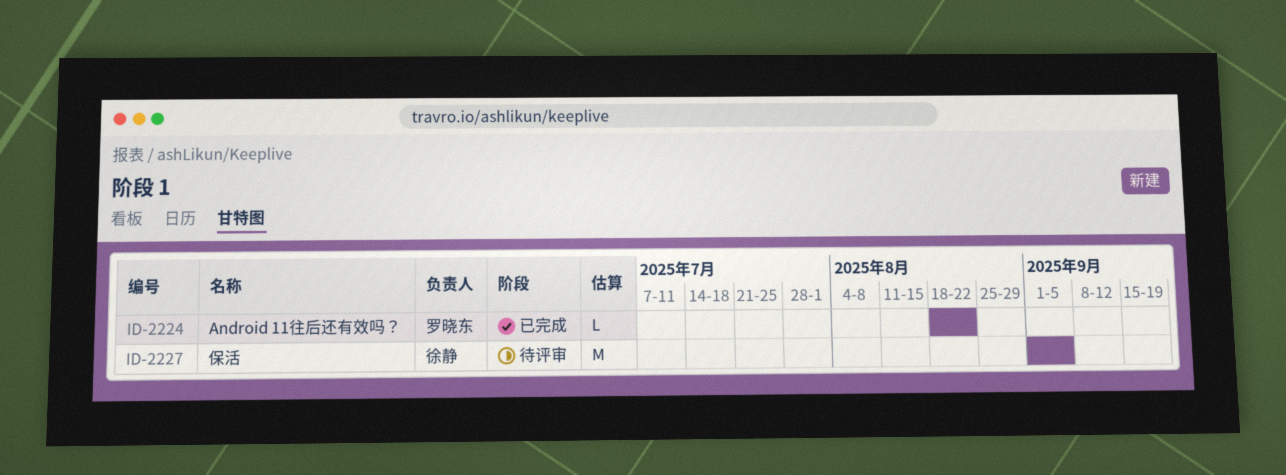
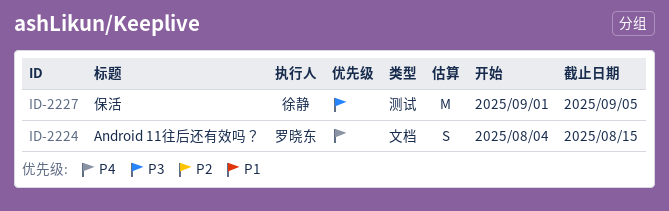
ID-2224, estimate: L -> S
ID-2224, start: Aug 18 -> Aug 4
ID-2224, due: Aug 22 -> Aug 15

